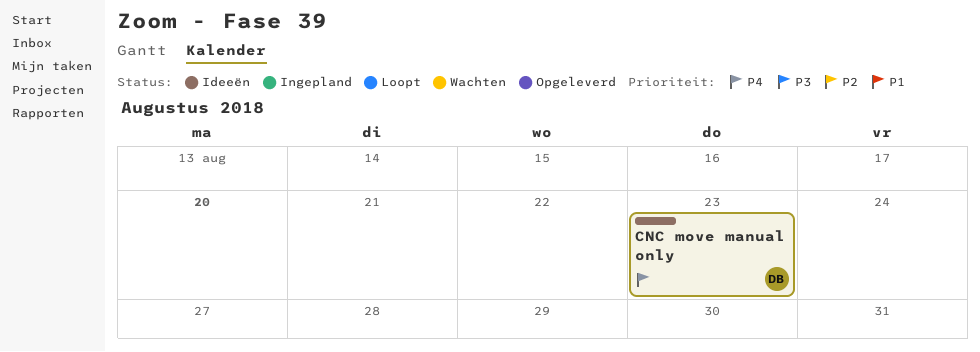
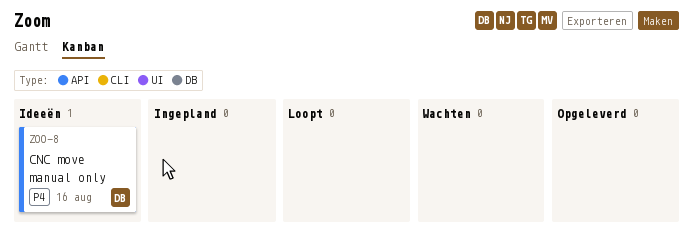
CNC move manual only, due: Aug 23 -> Aug 16

